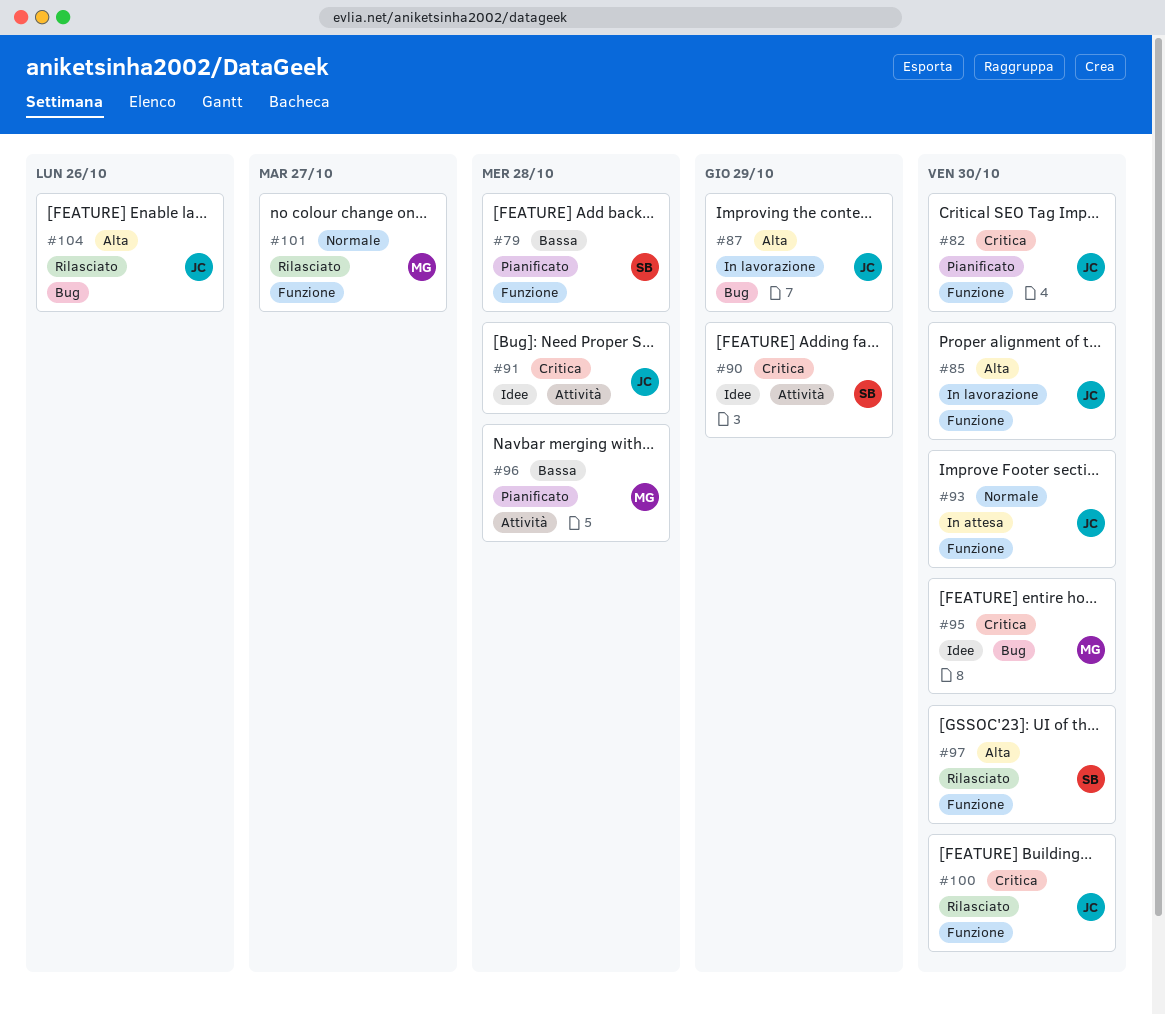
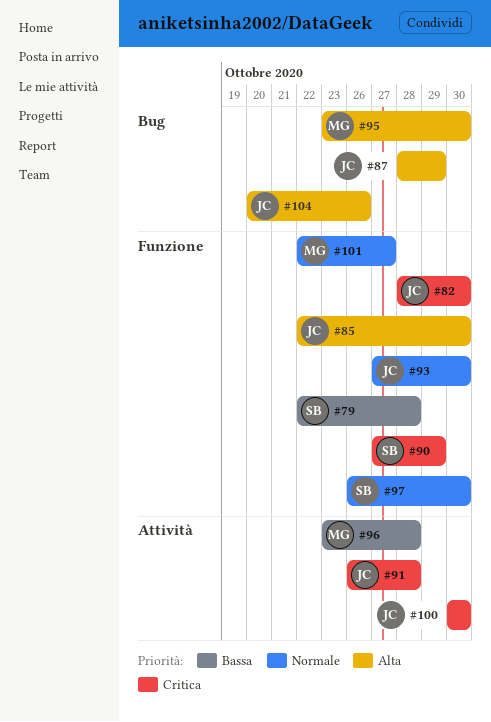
#90, label: Attività -> Funzione
#95, priority: Critica -> Alta
#97, priority: Alta -> Normale
#100, label: Funzione -> Attività

